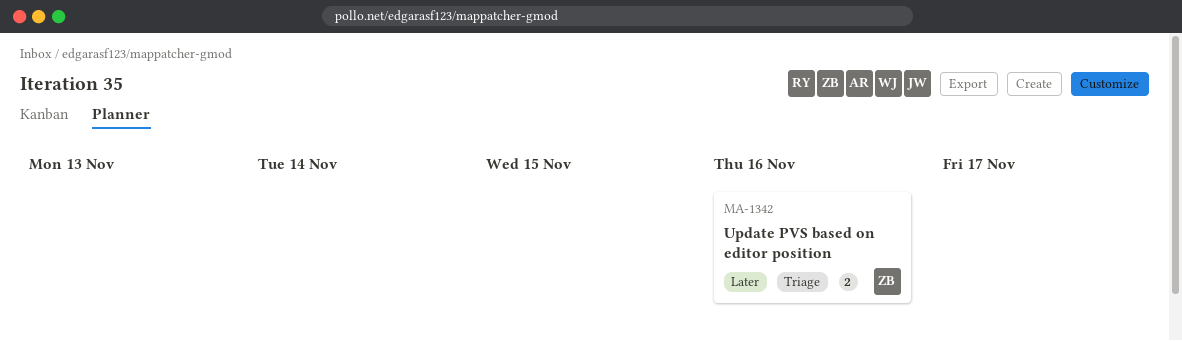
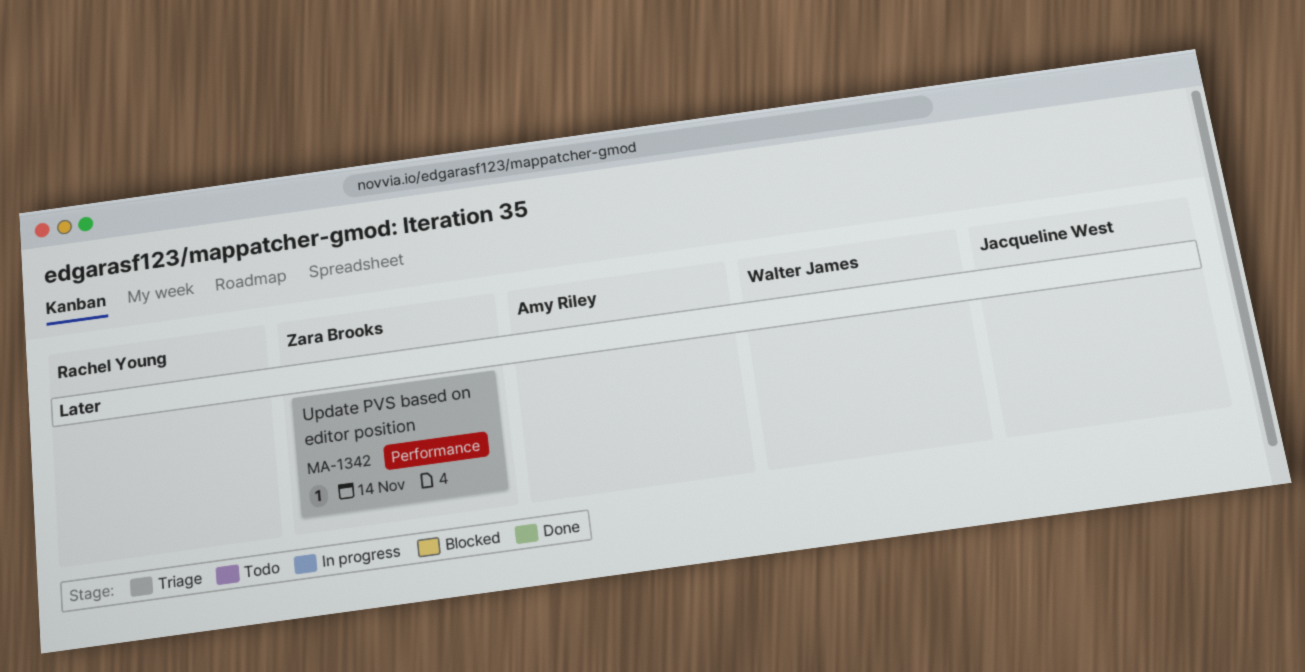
MA-1342, estimate: 2 -> 1
MA-1342, due: Nov 16 -> Nov 14

